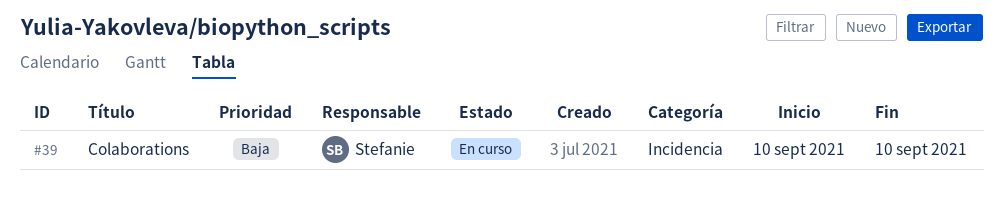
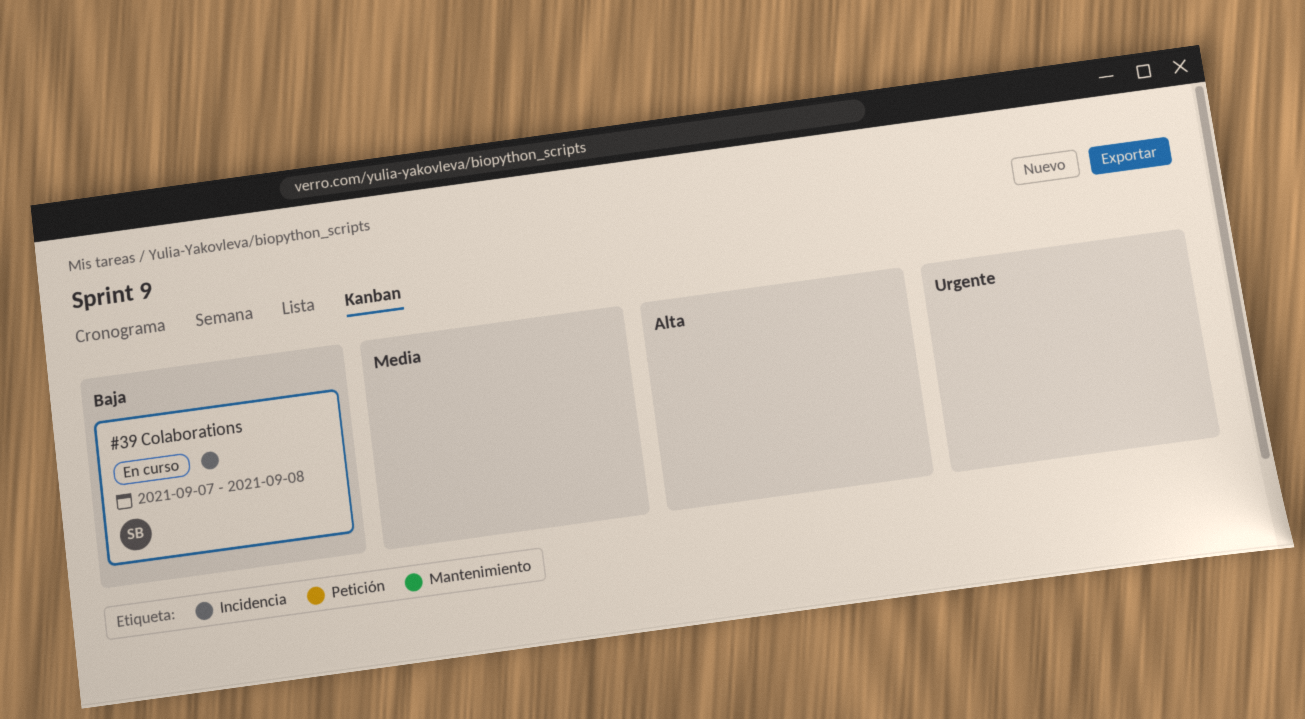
#39, start: Sep 10 -> Sep 7
#39, due: Sep 10 -> Sep 8

